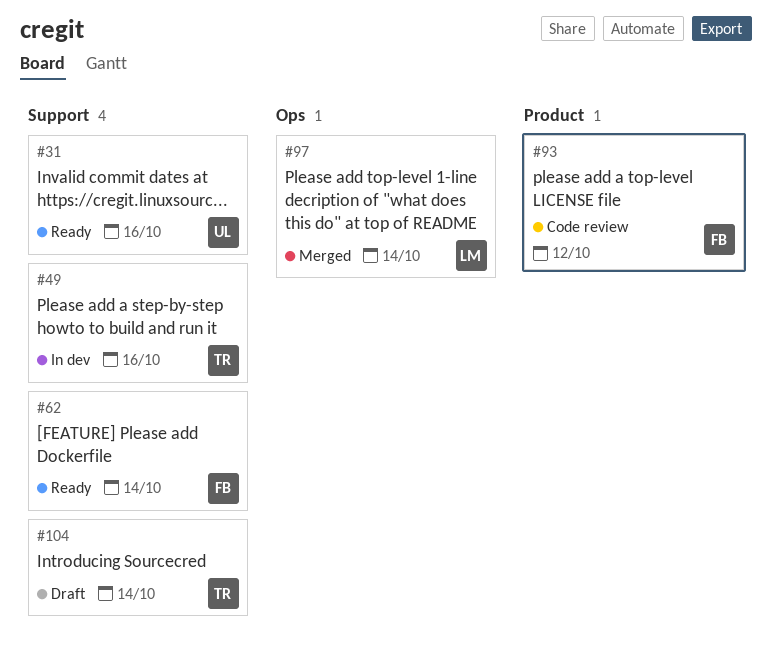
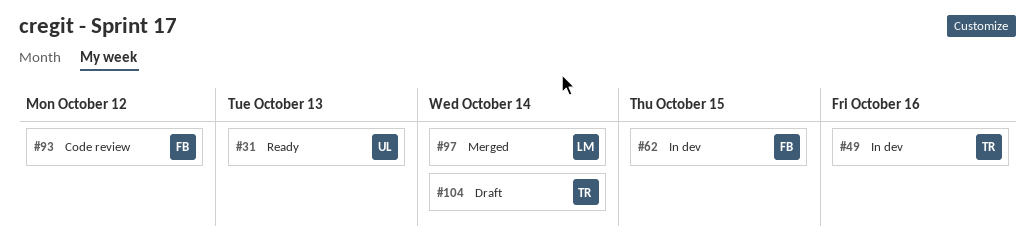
#31, due: Oct 16 -> Oct 13
#62, status: Ready -> In dev
#62, due: Oct 14 -> Oct 15

